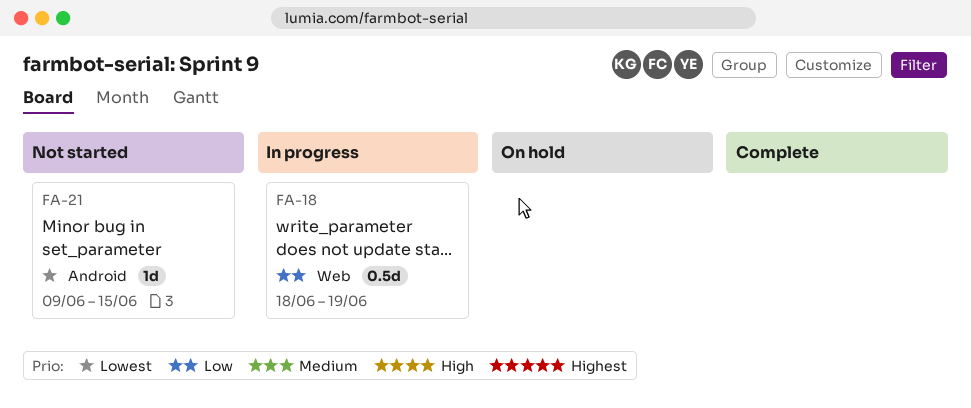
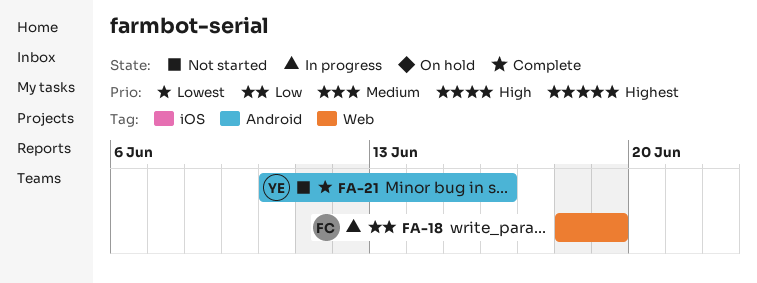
FA-21, start: Jun 9 -> Jun 10
FA-21, due: Jun 15 -> Jun 16

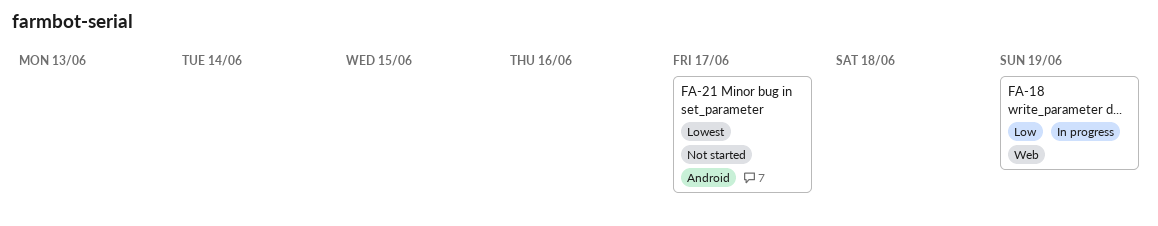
FA-21, due: Jun 16 -> Jun 17

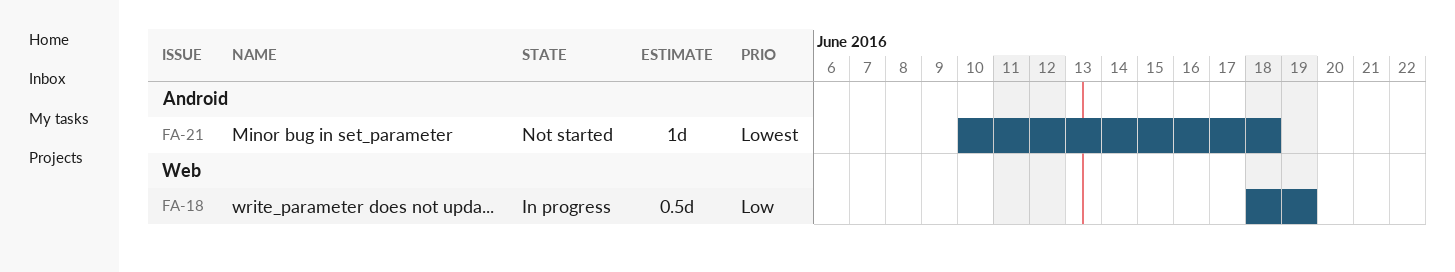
FA-21, due: Jun 17 -> Jun 18

